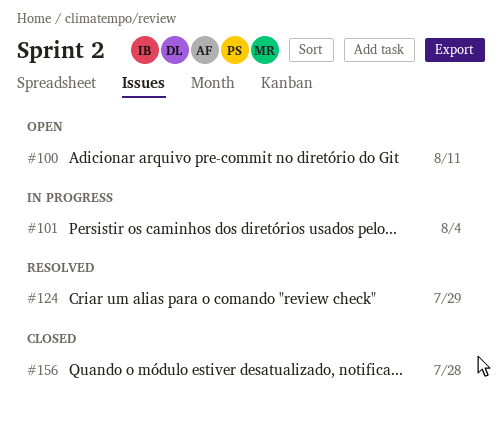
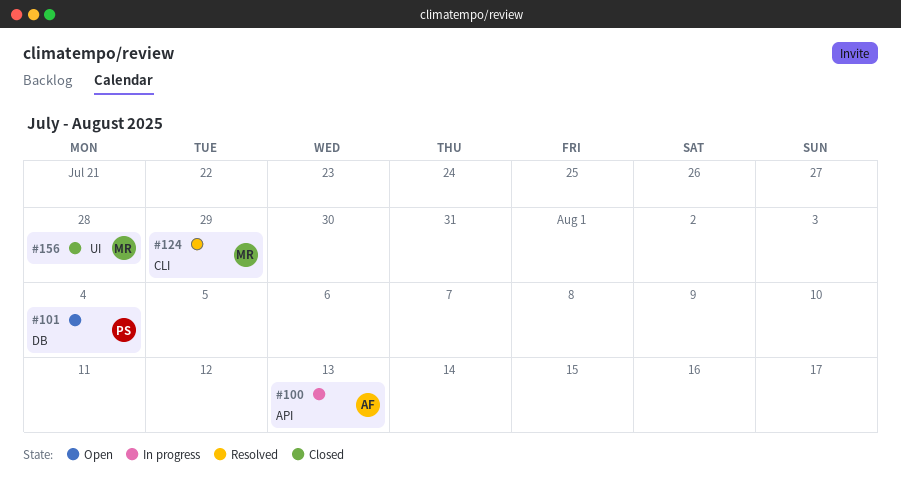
#100, status: Open -> In progress
#100, due: Aug 11 -> Aug 13
#101, status: In progress -> Open

